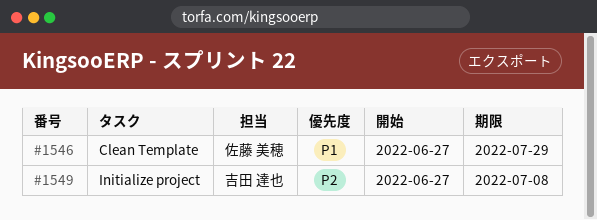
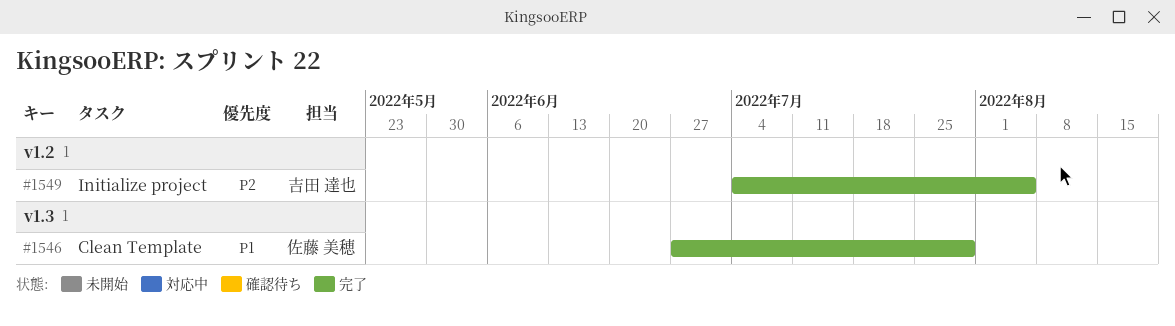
#1549, start: Jun 27 -> Jul 4
#1549, due: Jul 8 -> Aug 5

